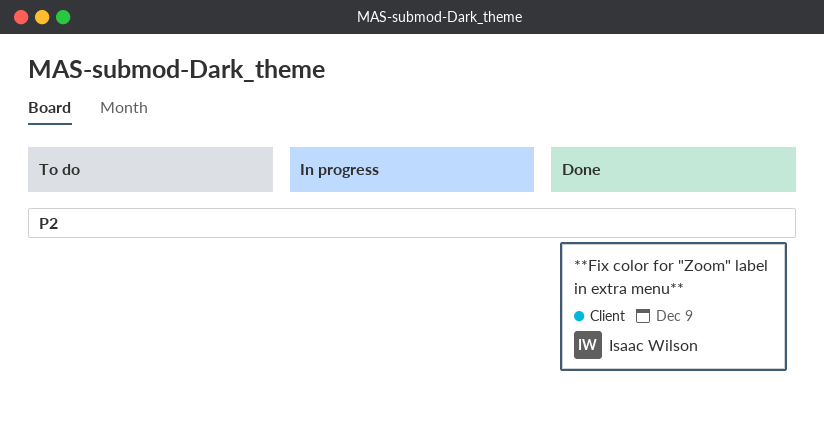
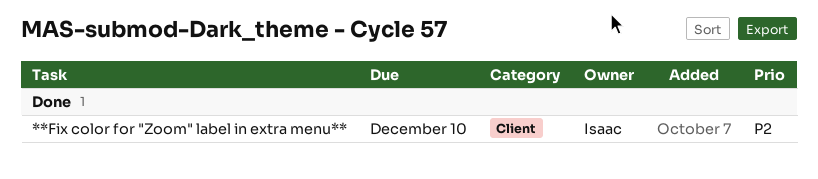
**Fix color for "Zoom" label in extra menu**, due: Dec 9 -> Dec 10

